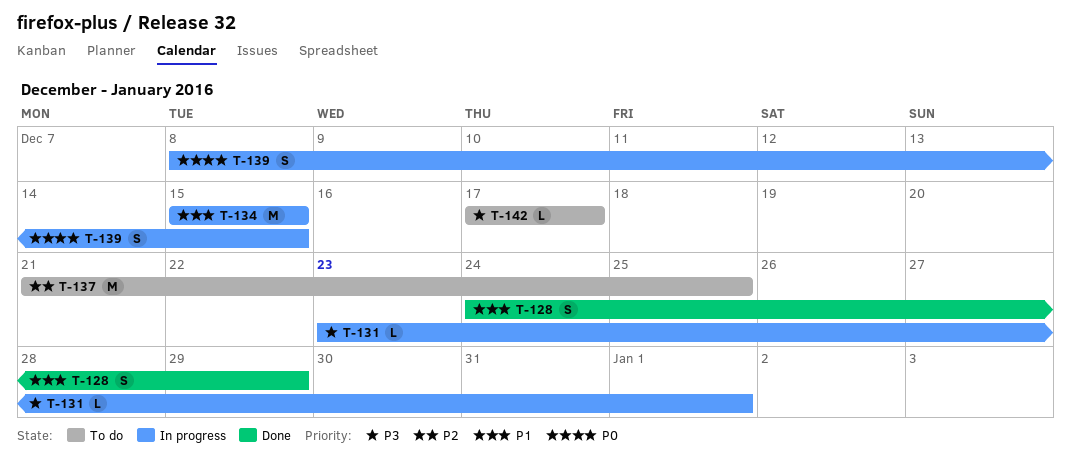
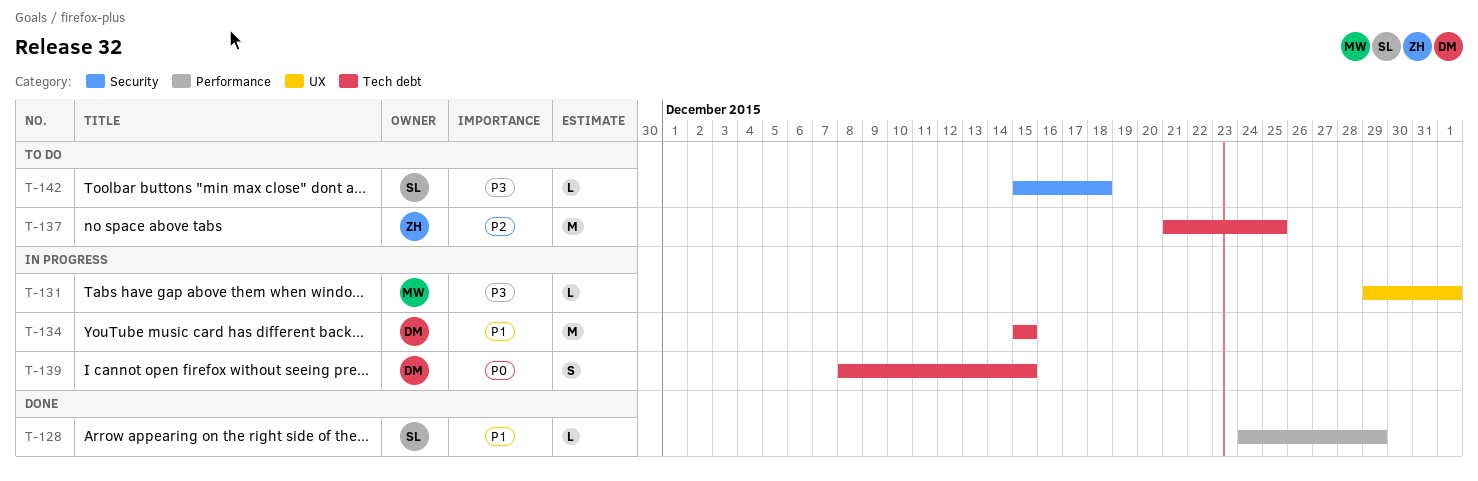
T-128, estimate: S -> L
T-131, start: Dec 23 -> Dec 29
T-142, start: Dec 17 -> Dec 15
T-142, due: Dec 17 -> Dec 18

